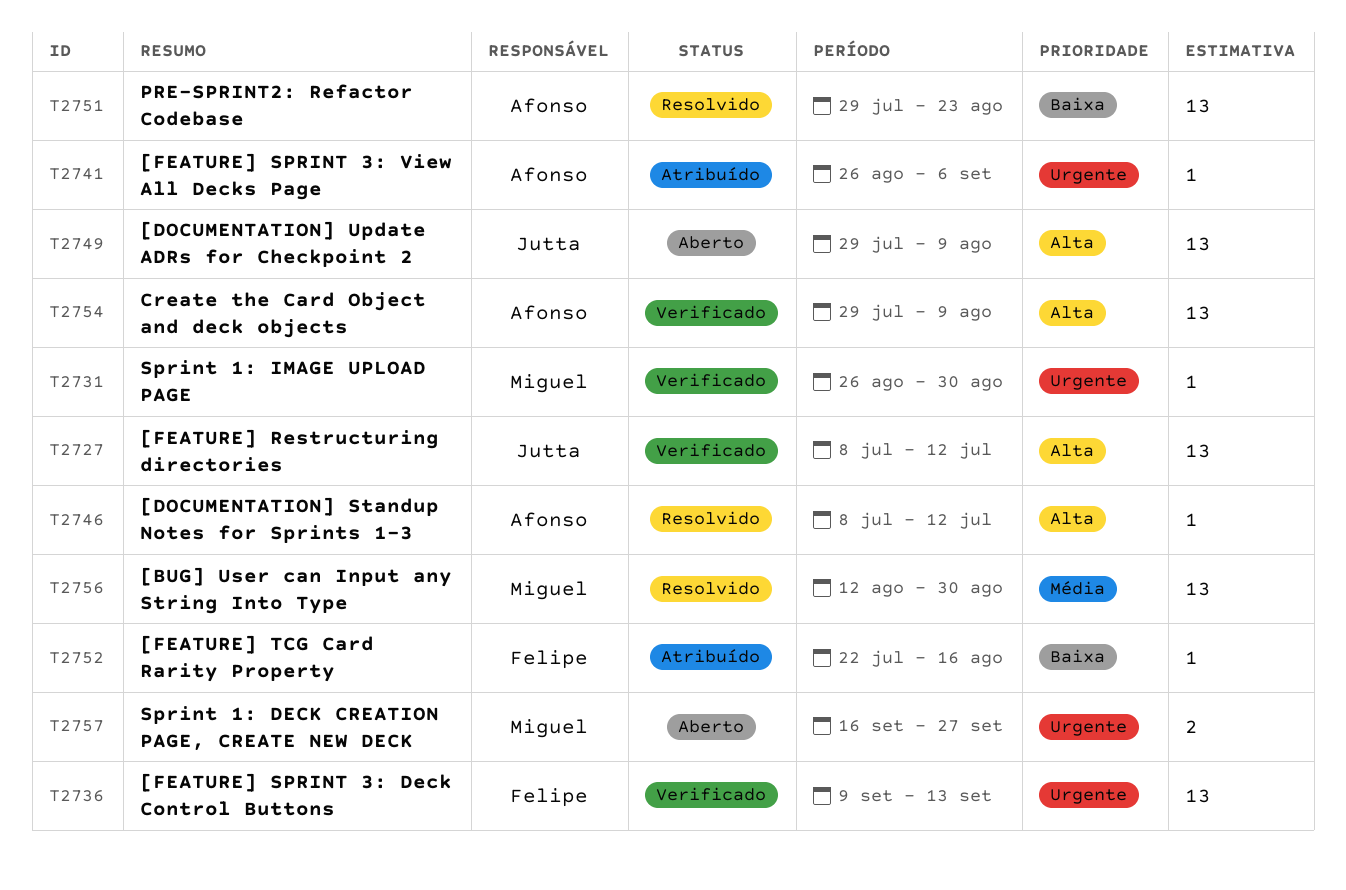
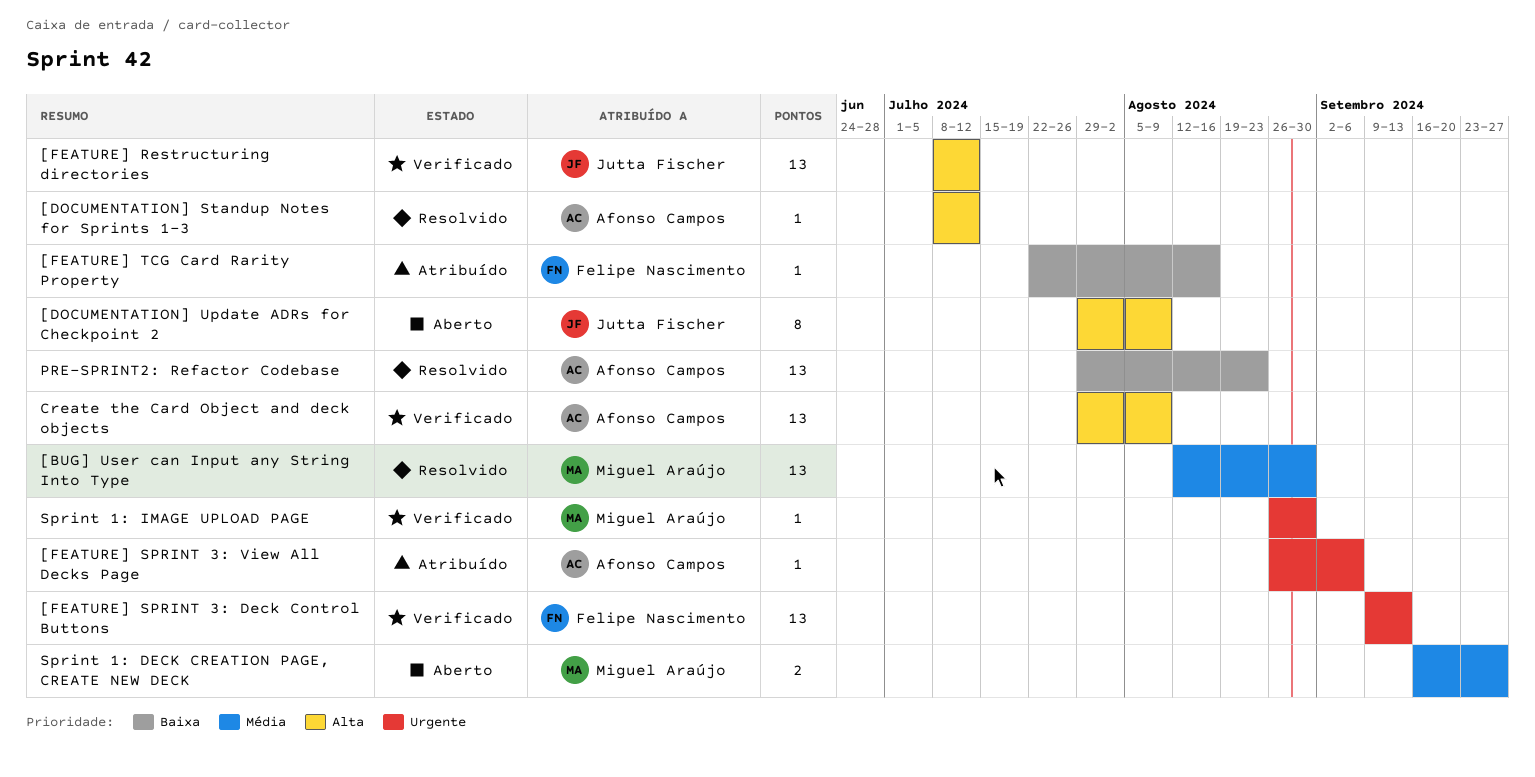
[DOCUMENTATION] Update ADRs for Checkpoint 2, estimate: 13 -> 8
Sprint 1: DECK CREATION PAGE, CREATE NEW DECK, priority: Urgente -> Média

